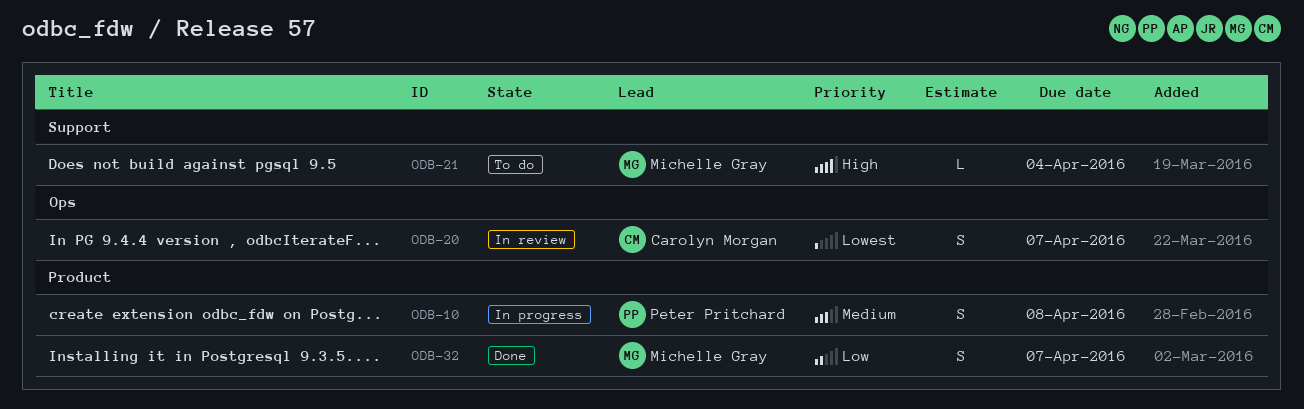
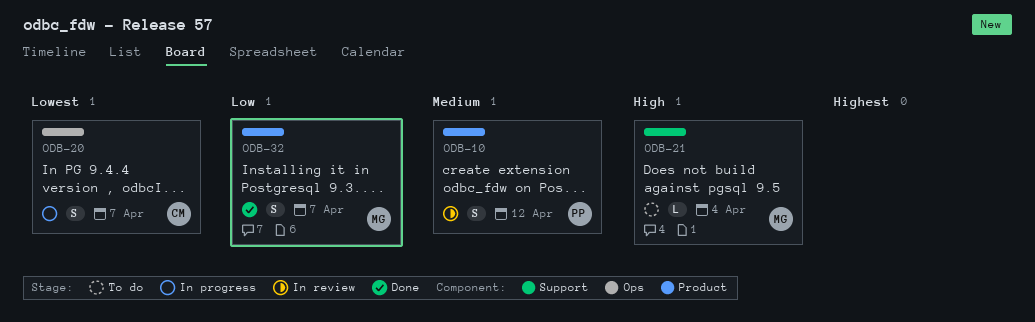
ODB-10, status: In progress -> In review
ODB-10, due: Apr 8 -> Apr 12
ODB-20, status: In review -> In progress

